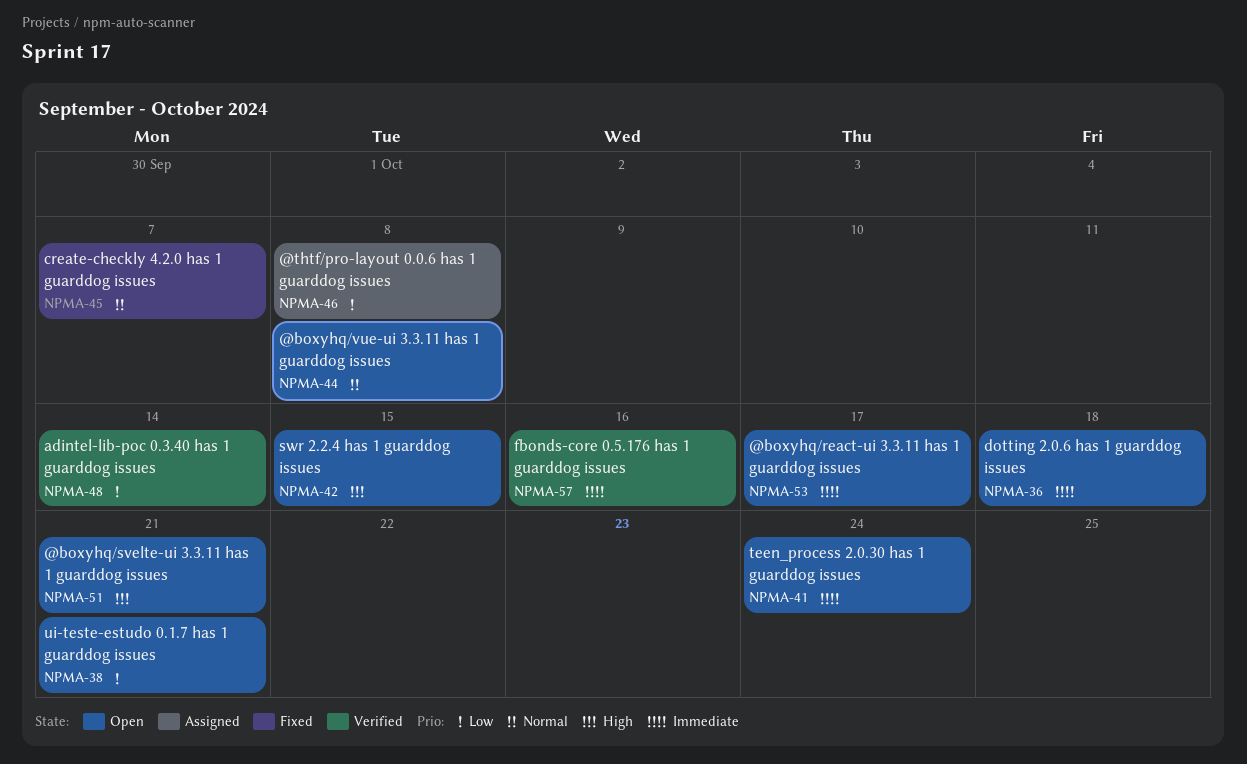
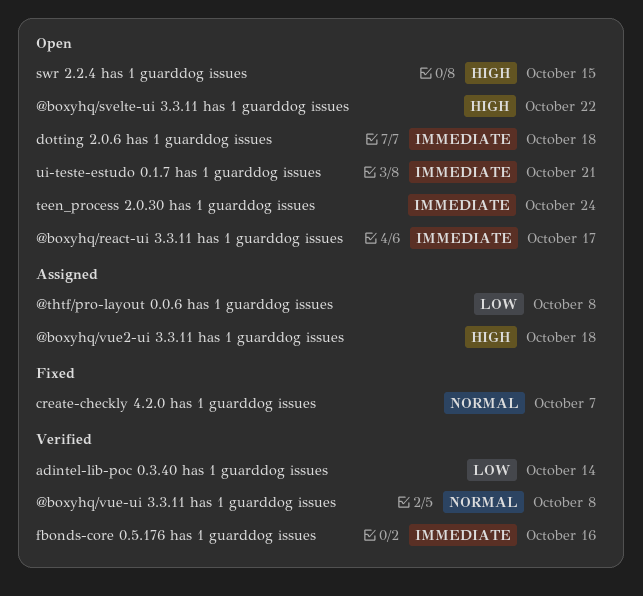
@boxyhq/svelte-ui 3.3.11 has 1 guarddog issues, due: Oct 21 -> Oct 22
@boxyhq/vue-ui 3.3.11 has 1 guarddog issues, status: Open -> Verified
@boxyhq/vue2-ui 3.3.11 has 1 guarddog issues: none -> present
ui-teste-estudo 0.1.7 has 1 guarddog issues, priority: Low -> Immediate

